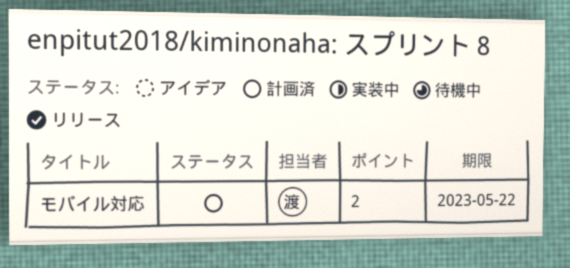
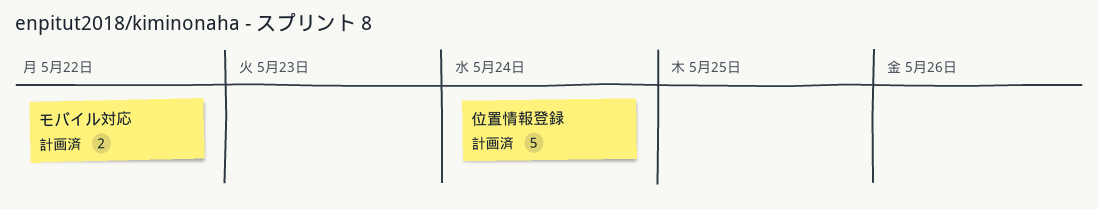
位置情報登録: none -> present

